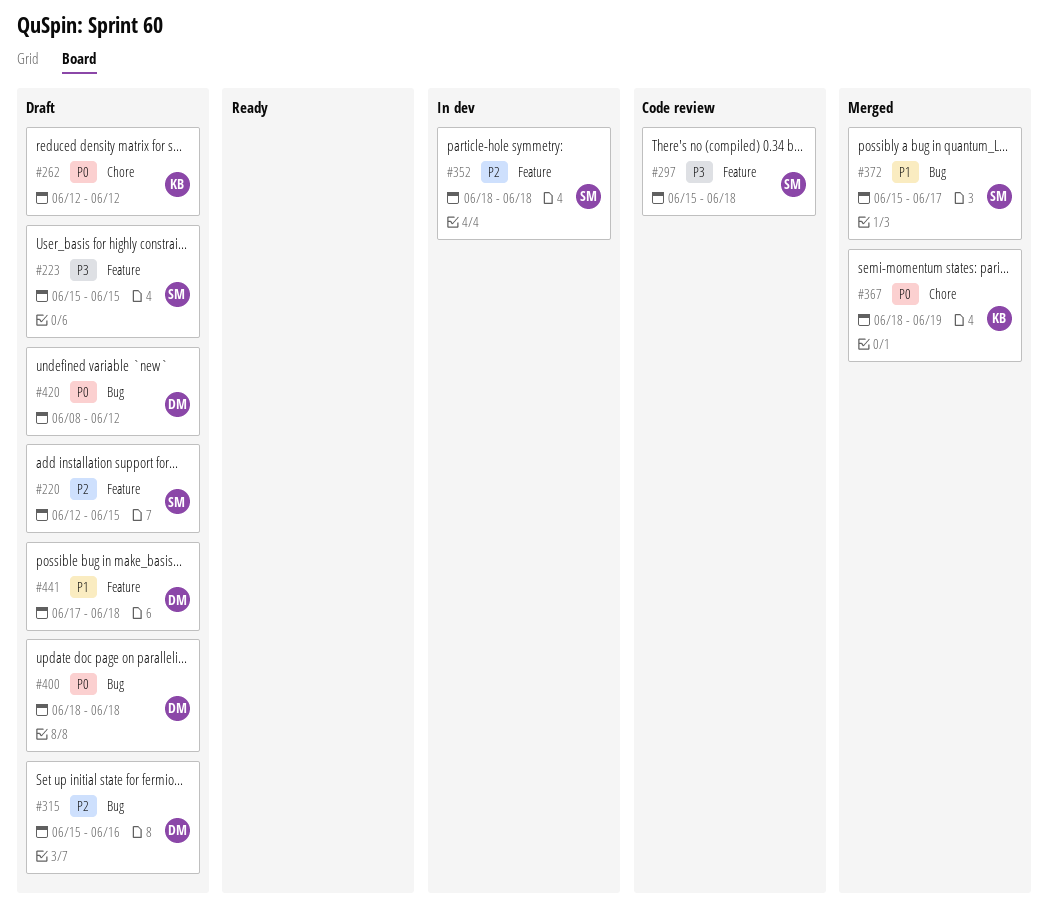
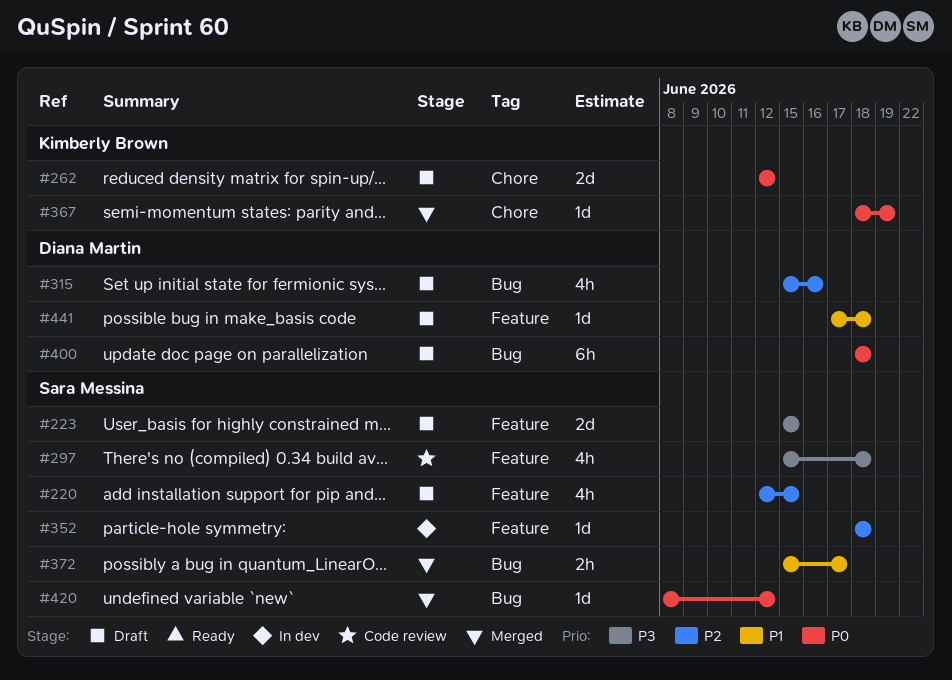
#420, status: Draft -> Merged
#420, owner: Diana Martin -> Sara Messina

